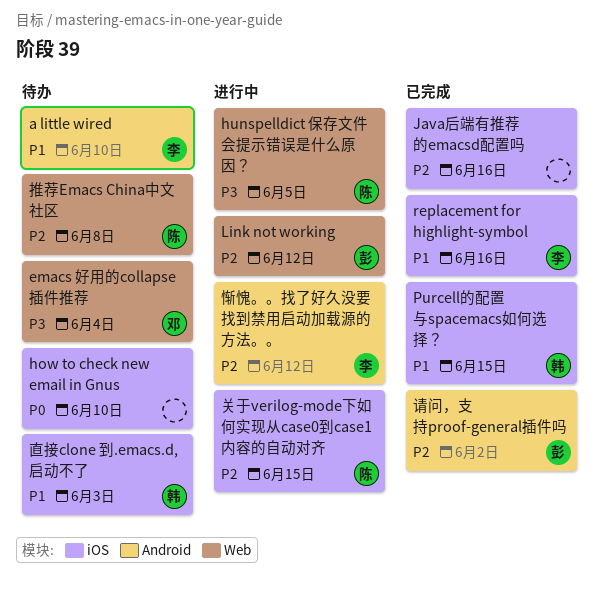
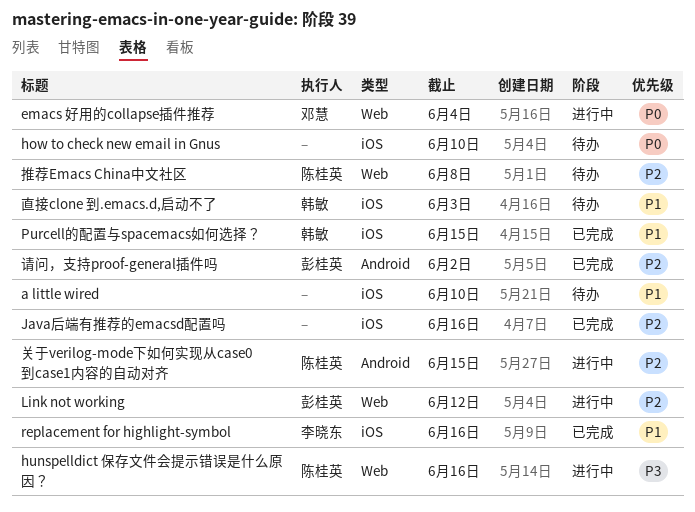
a little wired, owner: 李晓东 -> none
a little wired, label: Android -> iOS
emacs 好用的collapse插件推荐, status: 待办 -> 进行中
emacs 好用的collapse插件推荐, priority: P3 -> P0
hunspelldict 保存文件会提示错误是什么原因？, due: Jun 5 -> Jun 16
关于verilog-mode下如何实现从case0到case1内容的自动对齐, label: iOS -> Android
惭愧。。找了好久没要找到禁用启动加载源的方法。。: present -> none

